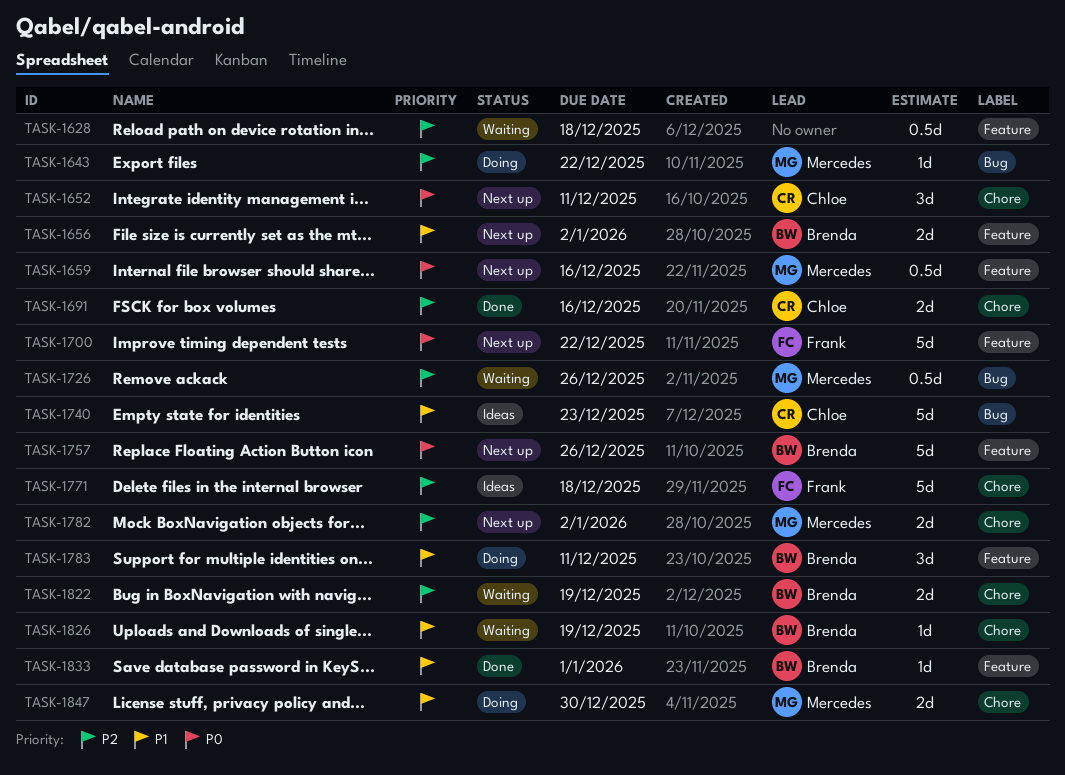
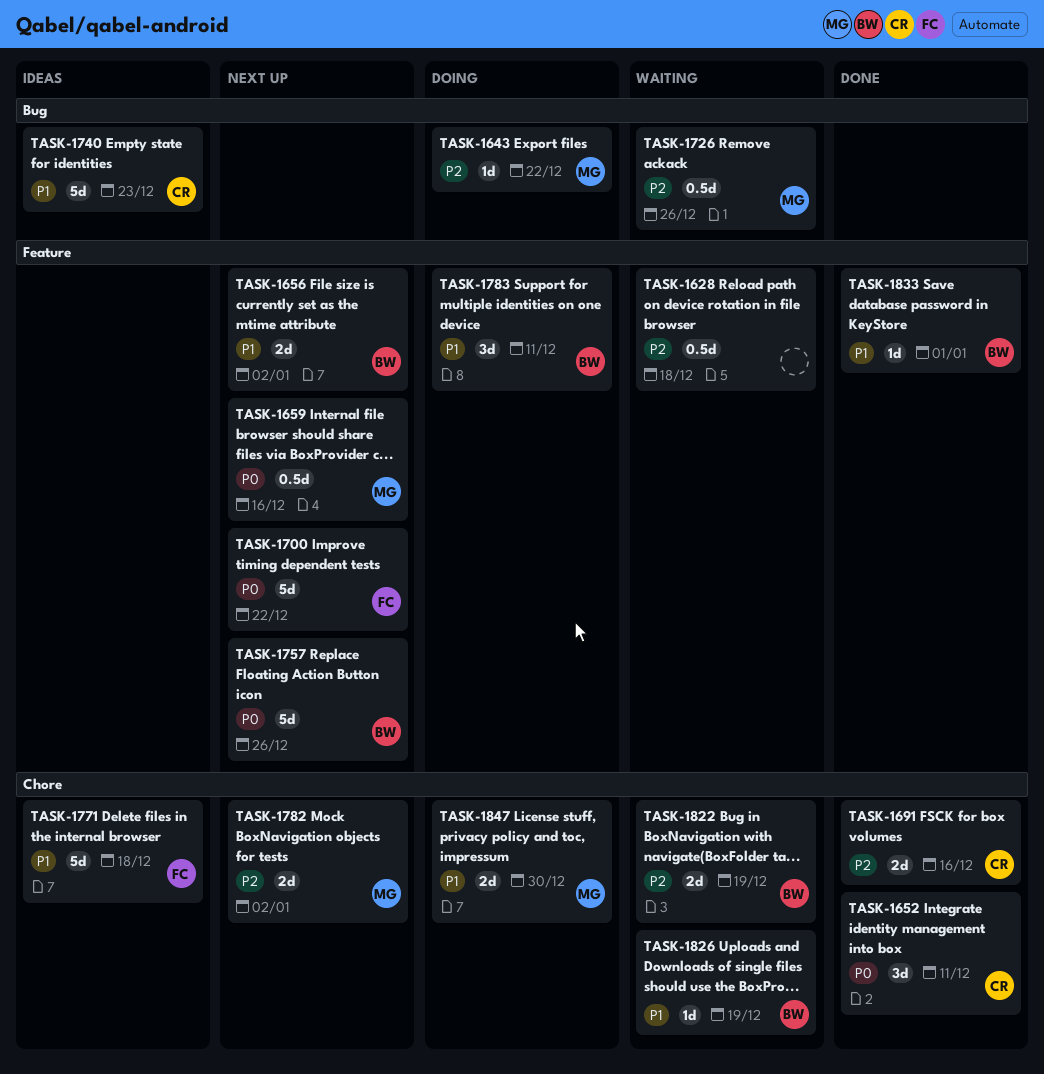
TASK-1652, status: Next up -> Done
TASK-1771, priority: P2 -> P1

